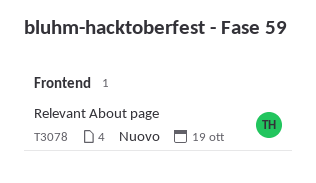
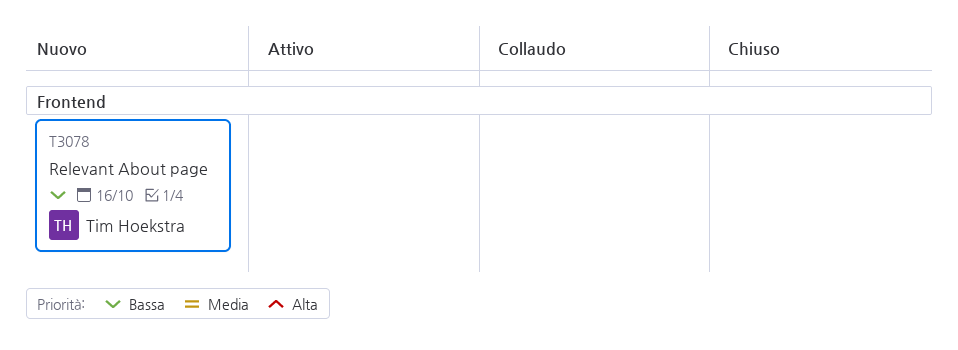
T3078, due: Oct 19 -> Oct 16

